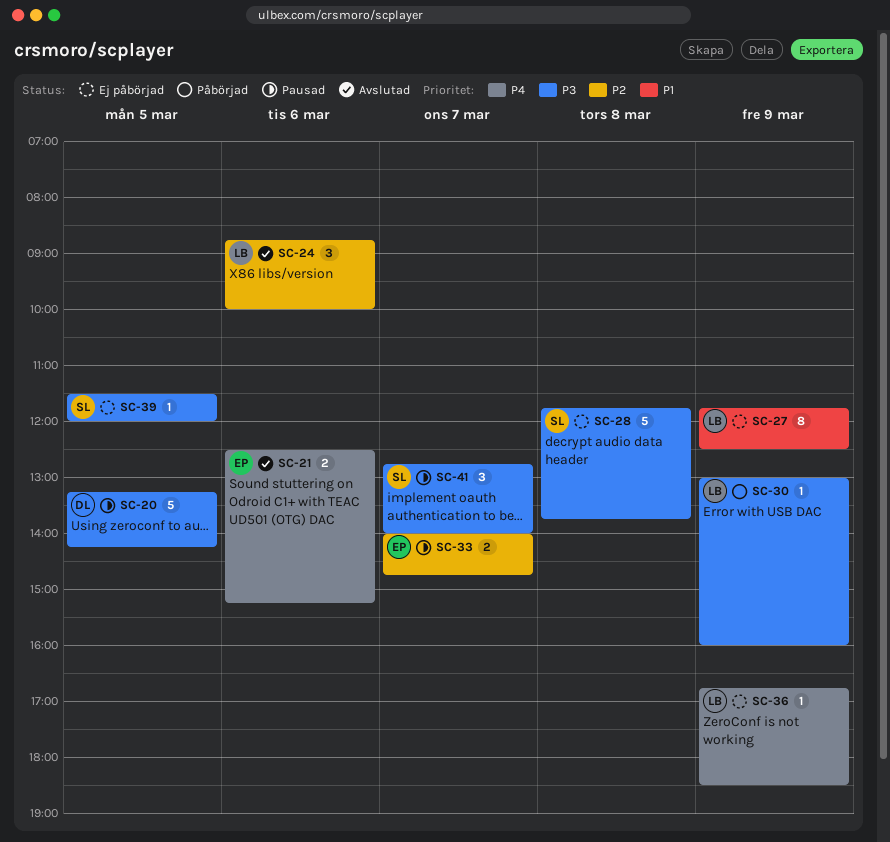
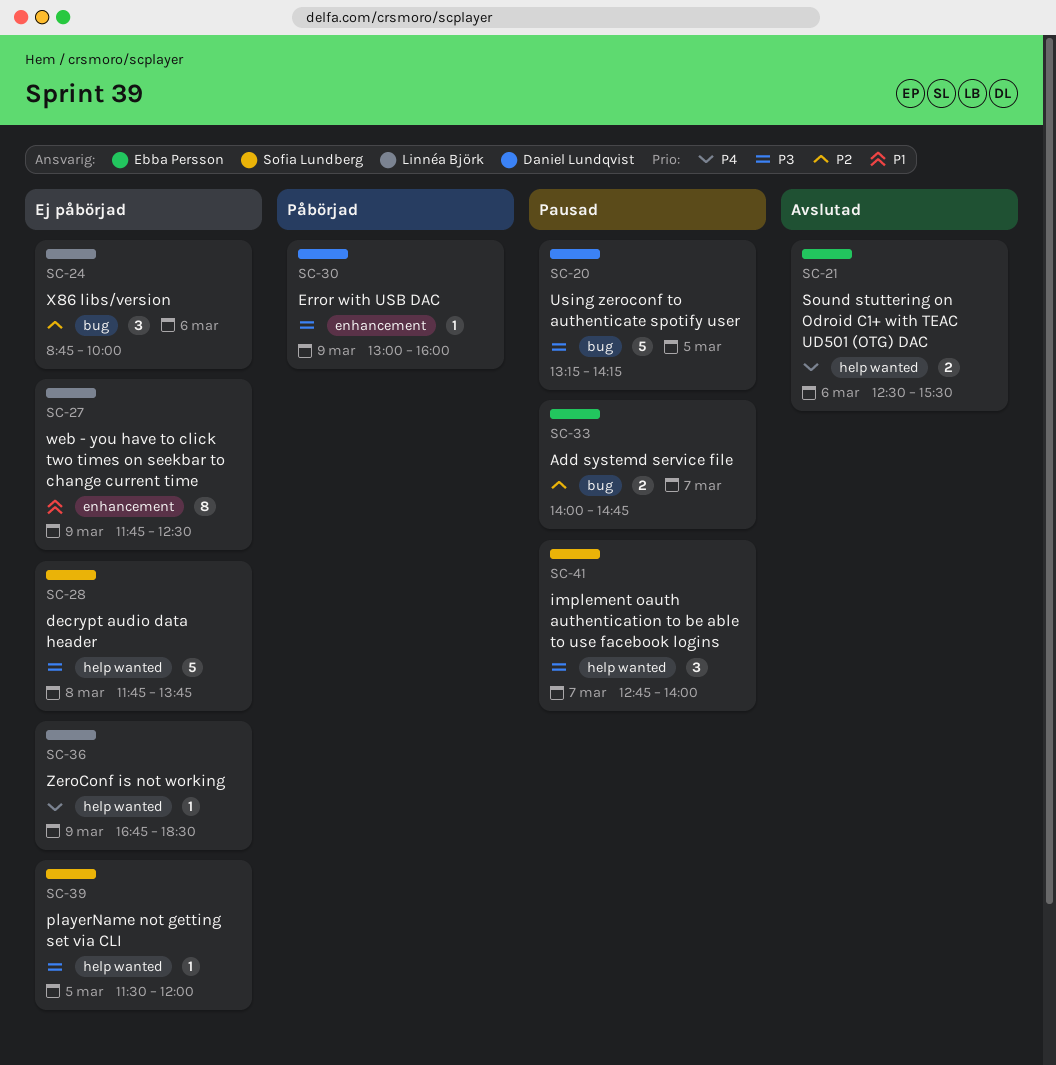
SC-21, ends: 15:15 -> 15:30
SC-24, status: Avslutad -> Ej påbörjad
SC-30, owner: Linnéa Björk -> Daniel Lundqvist

